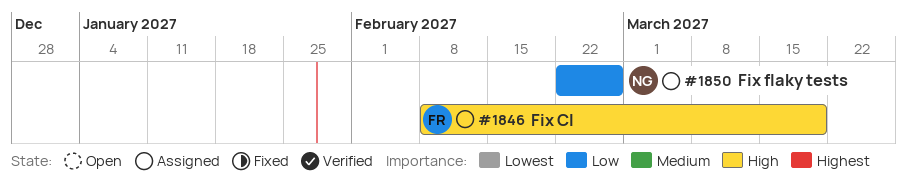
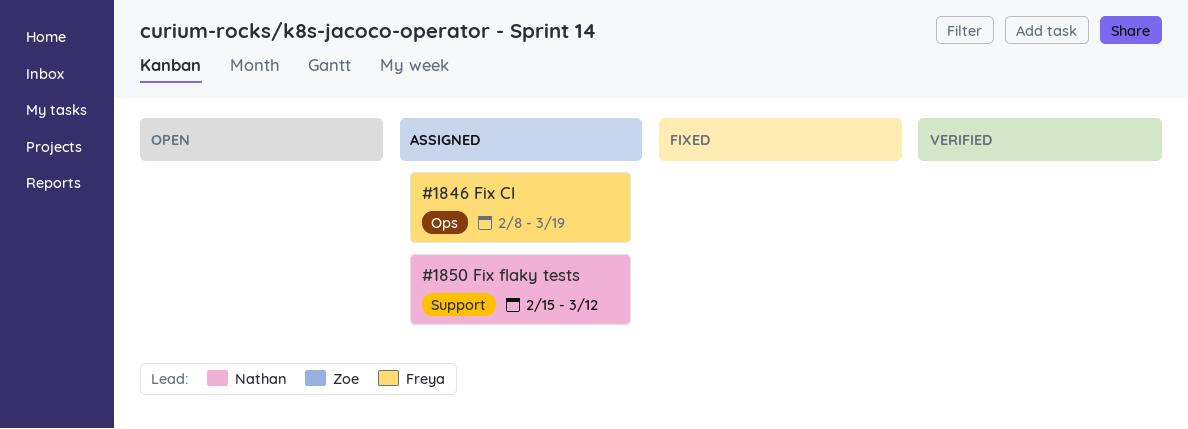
#1850, start: Feb 22 -> Feb 15
#1850, due: Feb 26 -> Mar 12

